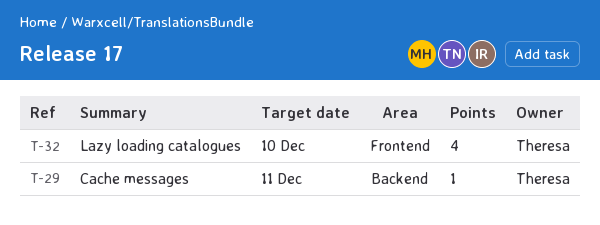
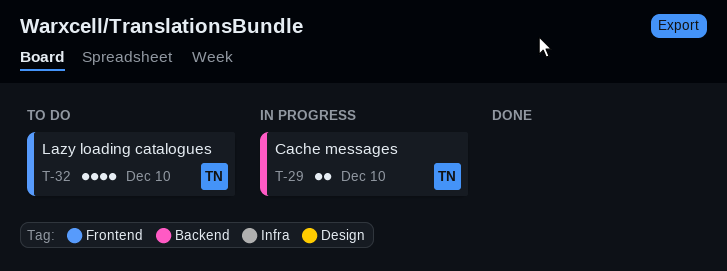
T-29, estimate: 1 -> 2
T-29, due: Dec 11 -> Dec 10

